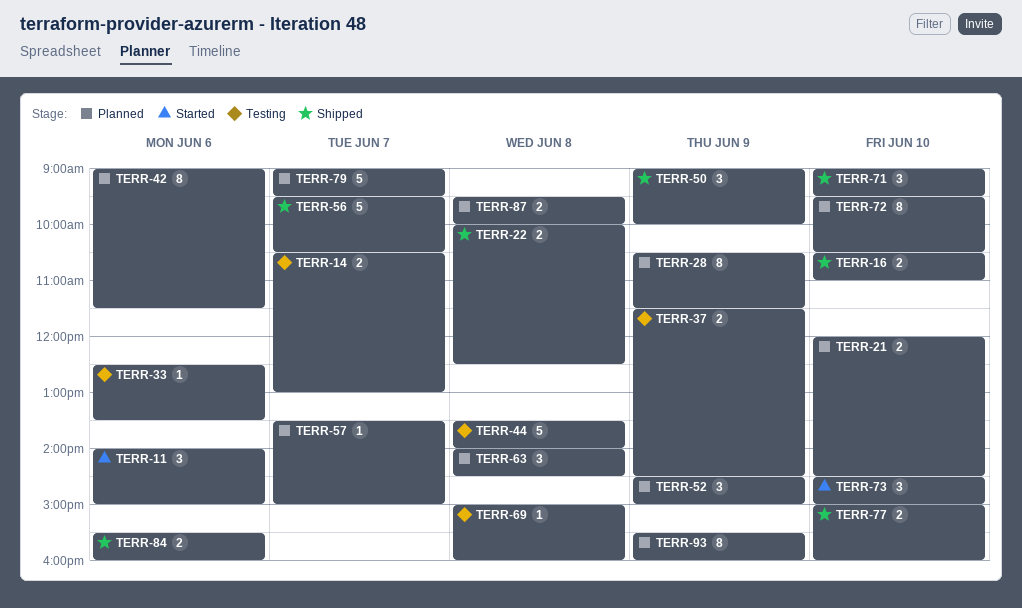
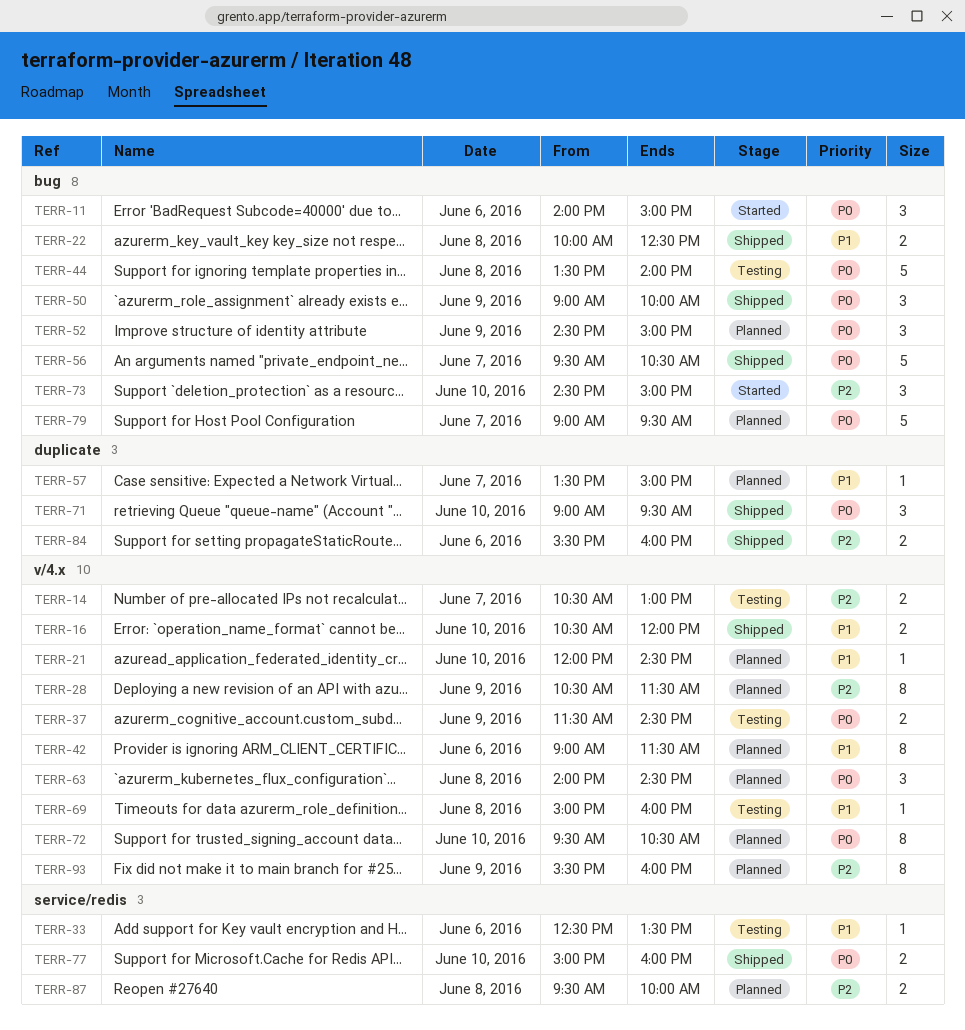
TERR-16, ends: 11:00 -> 12:00
TERR-21, estimate: 2 -> 1

